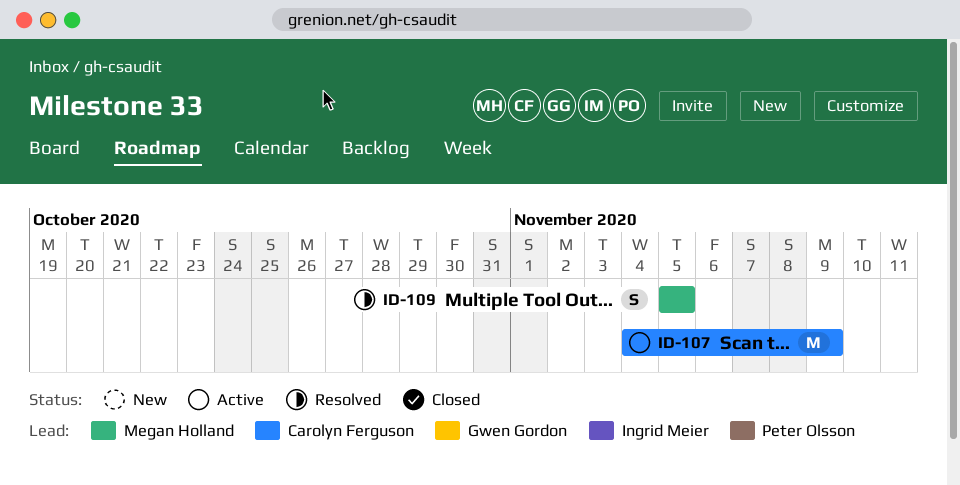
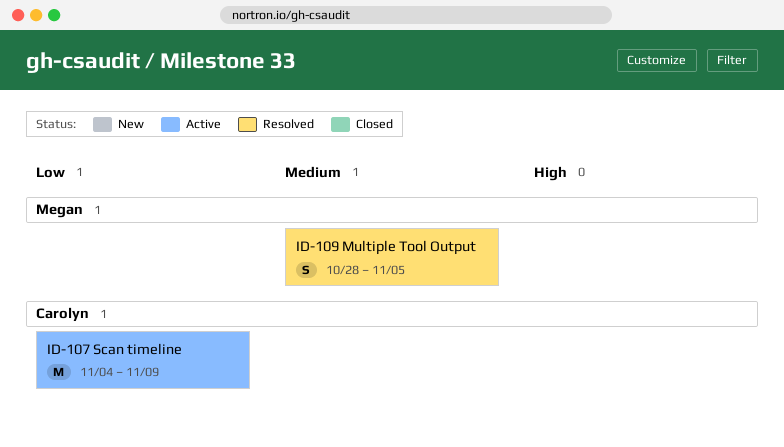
ID-109, start: Nov 5 -> Oct 28

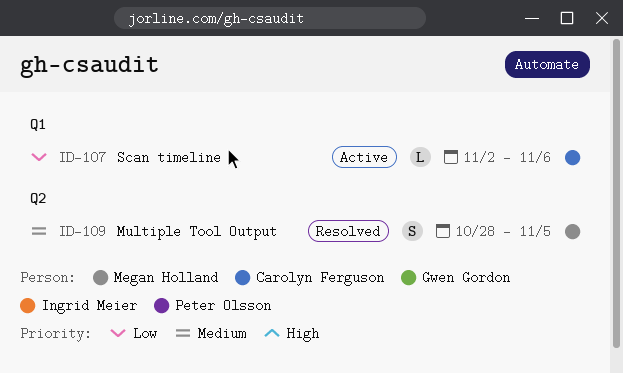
ID-107, estimate: M -> L
ID-107, start: Nov 4 -> Nov 2
ID-107, due: Nov 9 -> Nov 6

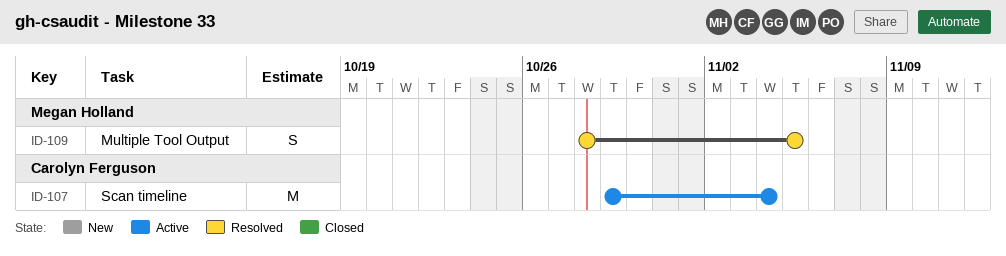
ID-107, estimate: L -> M
ID-107, start: Nov 2 -> Oct 29
ID-107, due: Nov 6 -> Nov 4

